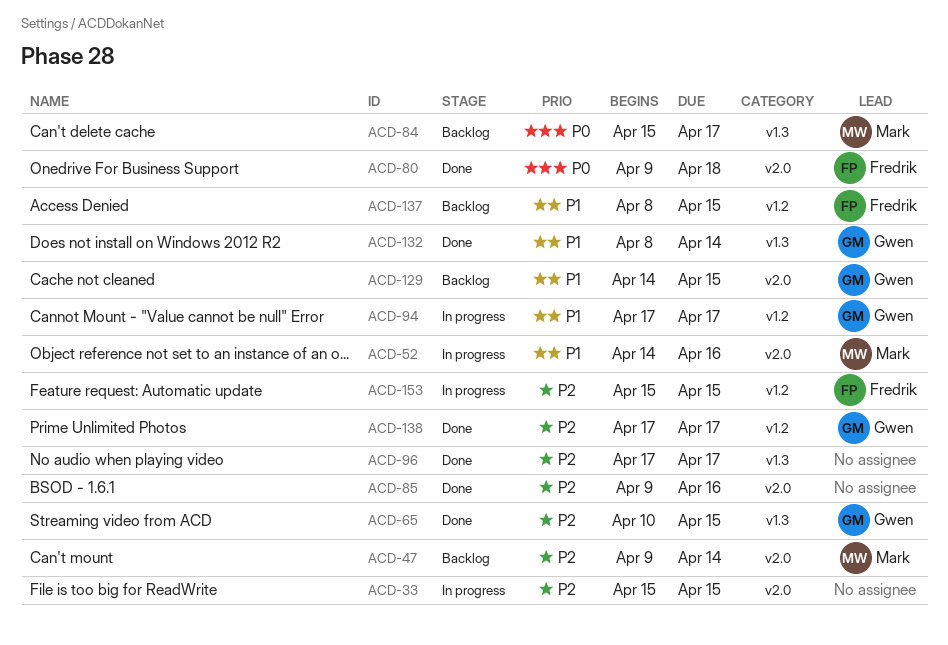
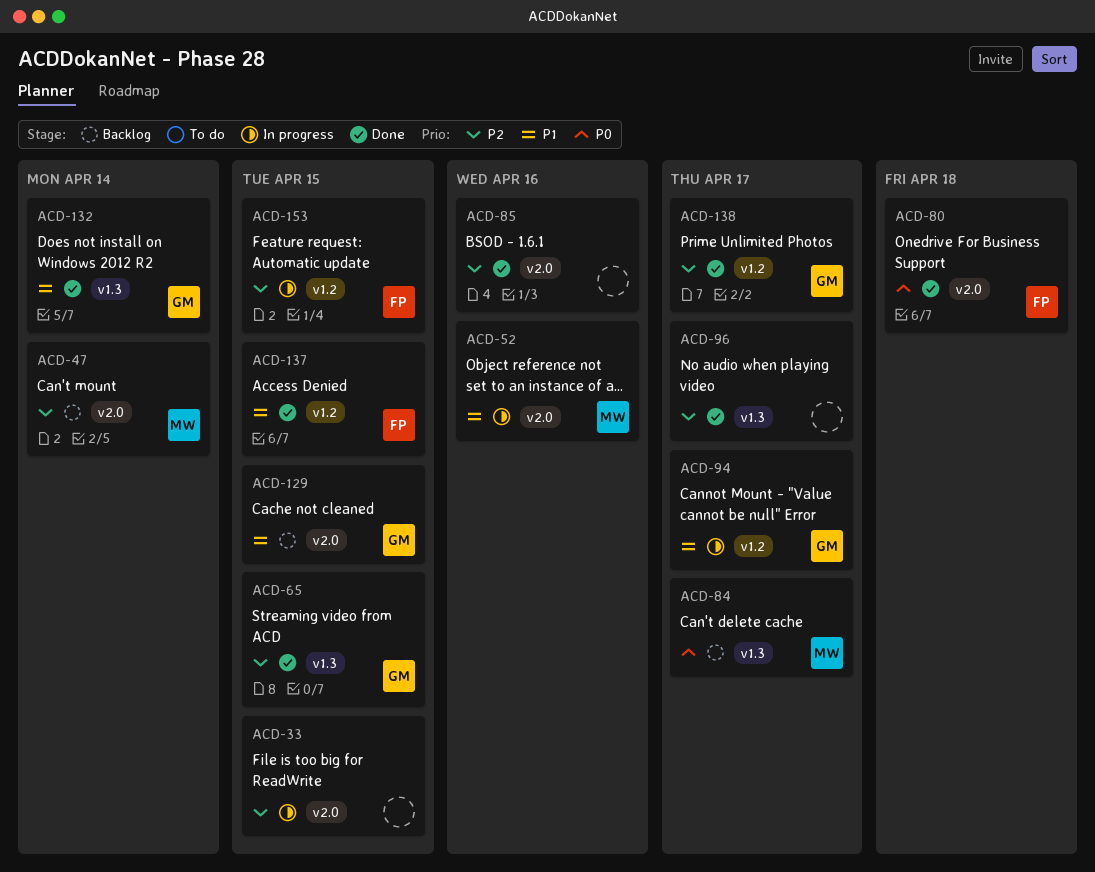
ACD-137, status: Backlog -> Done

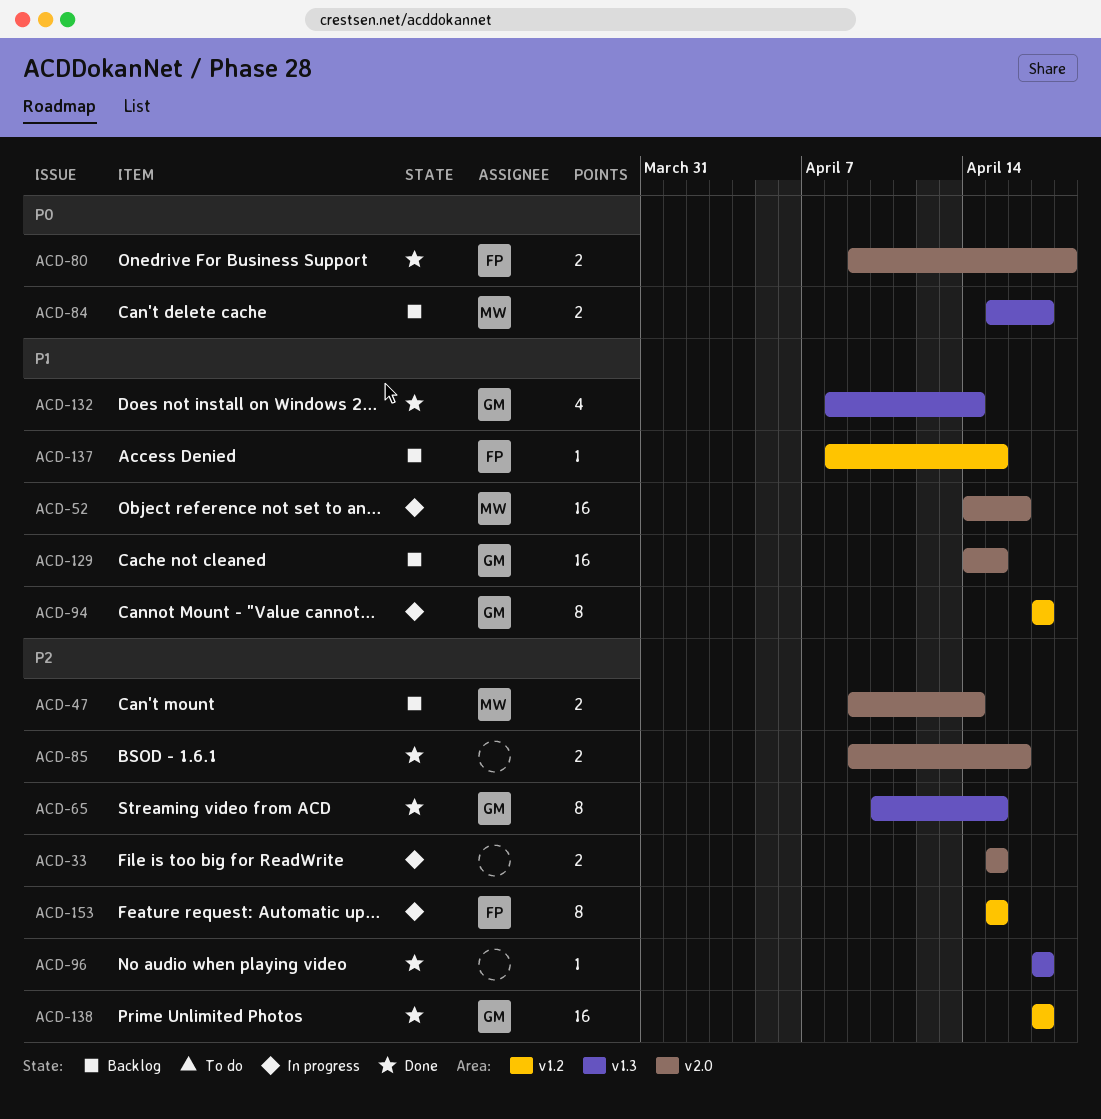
ACD-137, status: Done -> Backlog

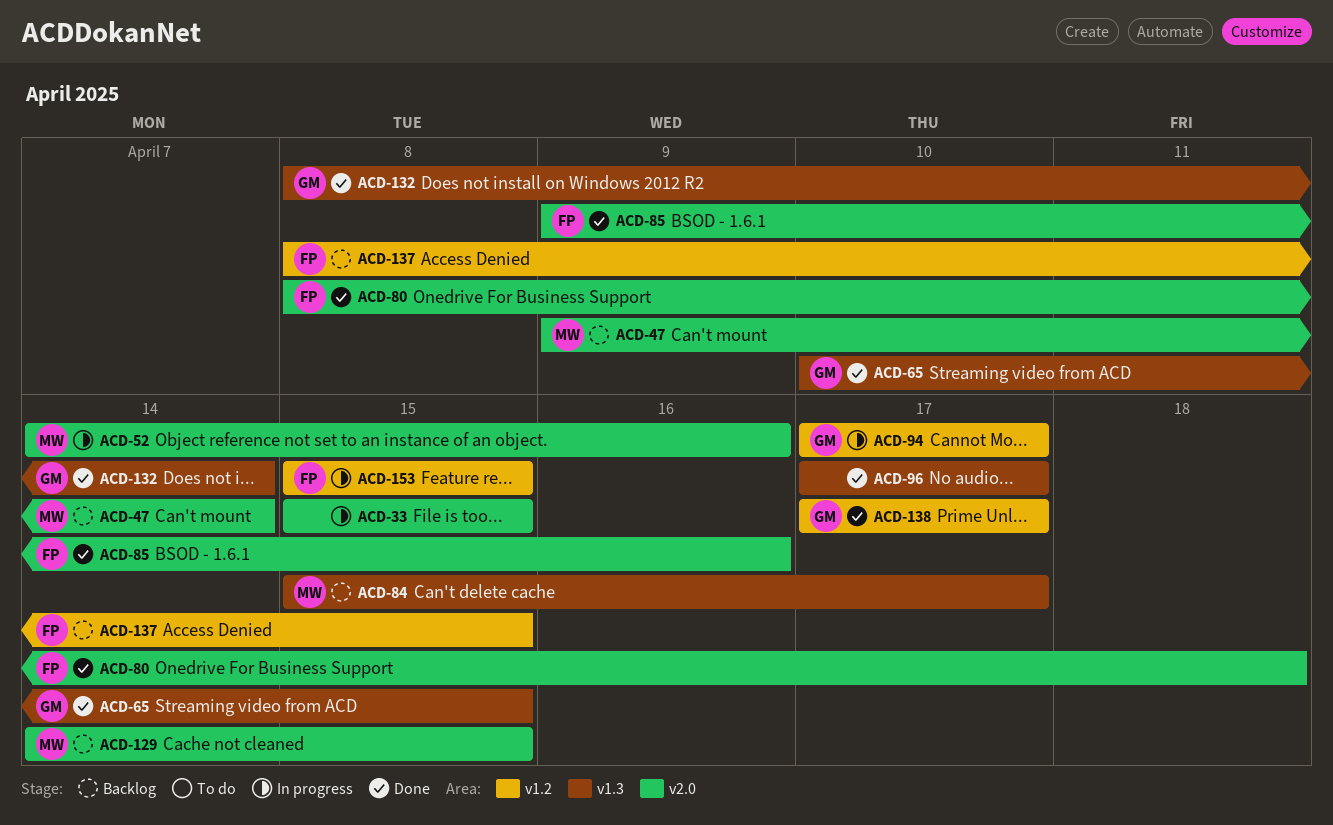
ACD-80, start: Apr 9 -> Apr 8
ACD-85, owner: none -> FP
ACD-129, owner: GM -> MW

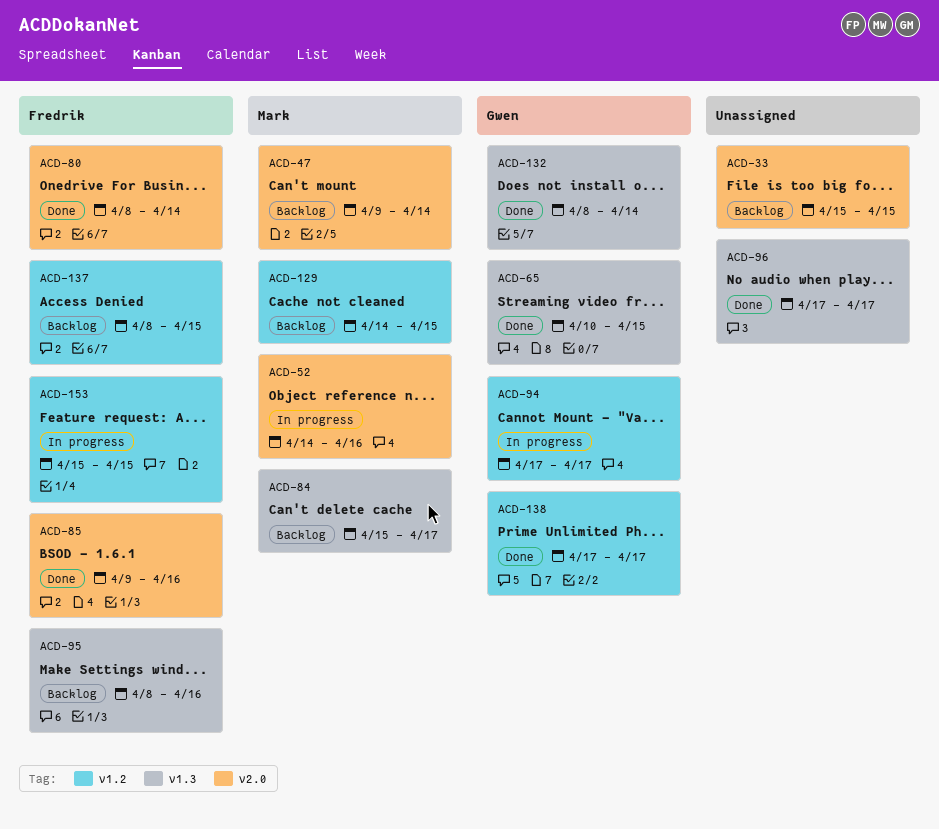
ACD-33, status: In progress -> Backlog
ACD-80, due: Apr 18 -> Apr 14
ACD-95: none -> present
ACD-129, label: v2.0 -> v1.2

